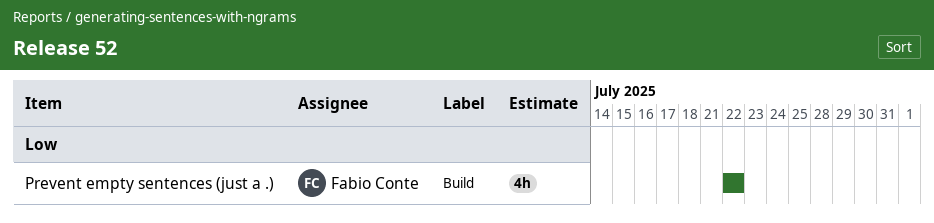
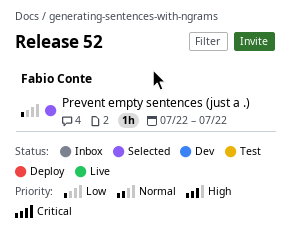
Prevent empty sentences (just a .), estimate: 4h -> 1h

